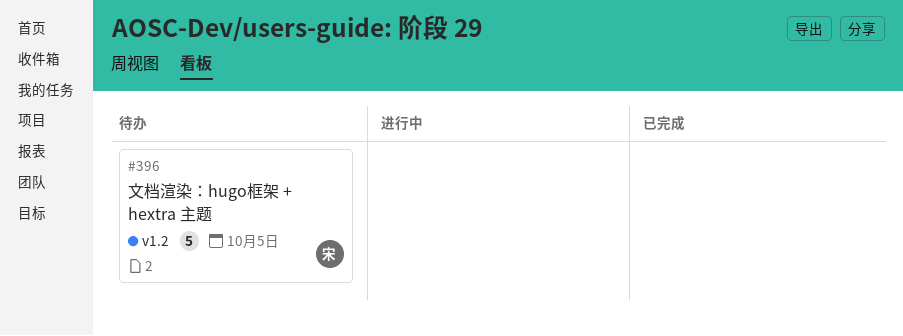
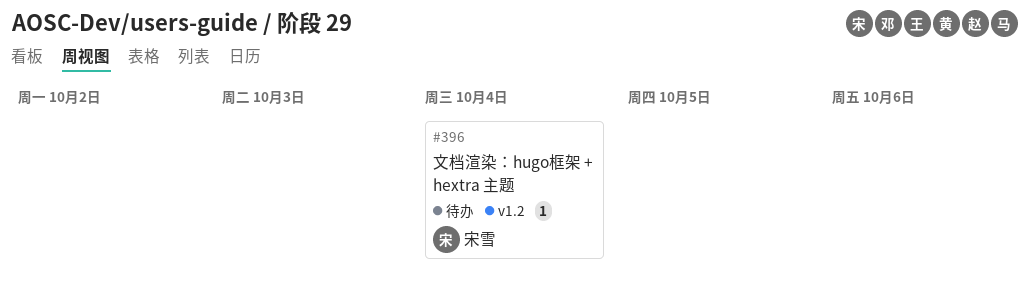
#396, estimate: 5 -> 1
#396, due: Oct 5 -> Oct 4

